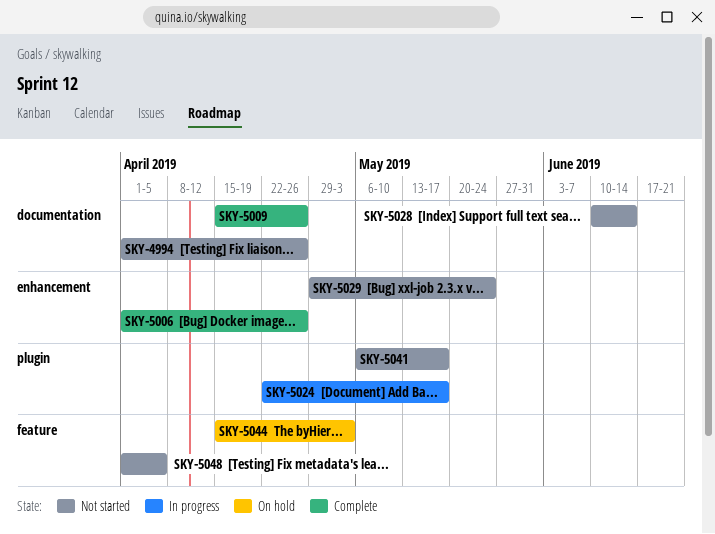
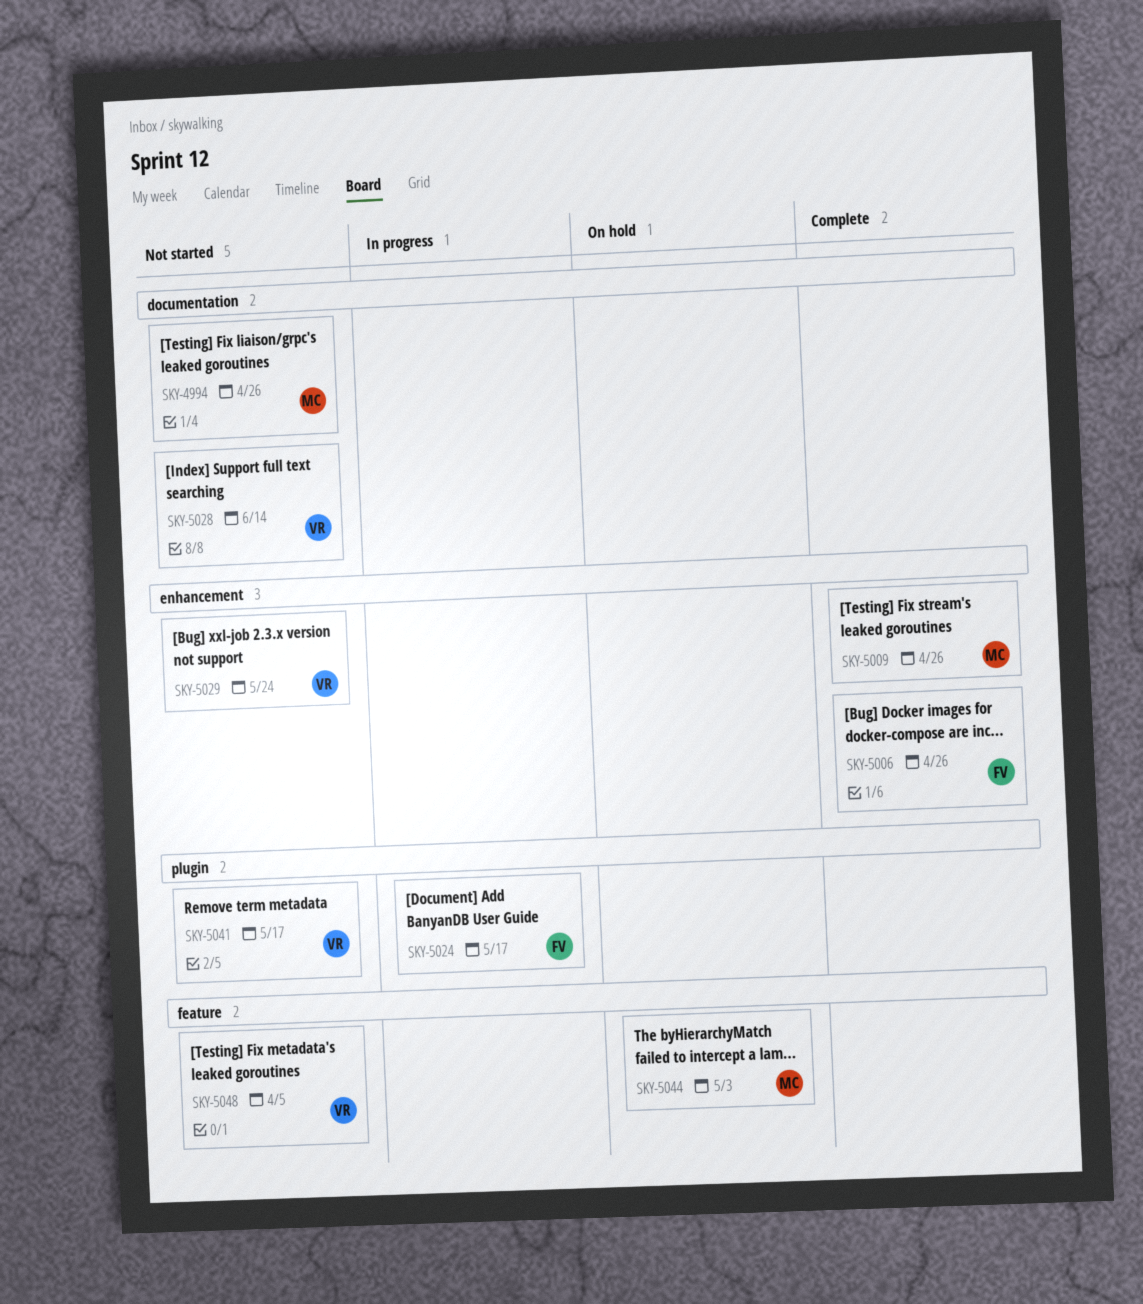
SKY-5009, label: documentation -> enhancement

